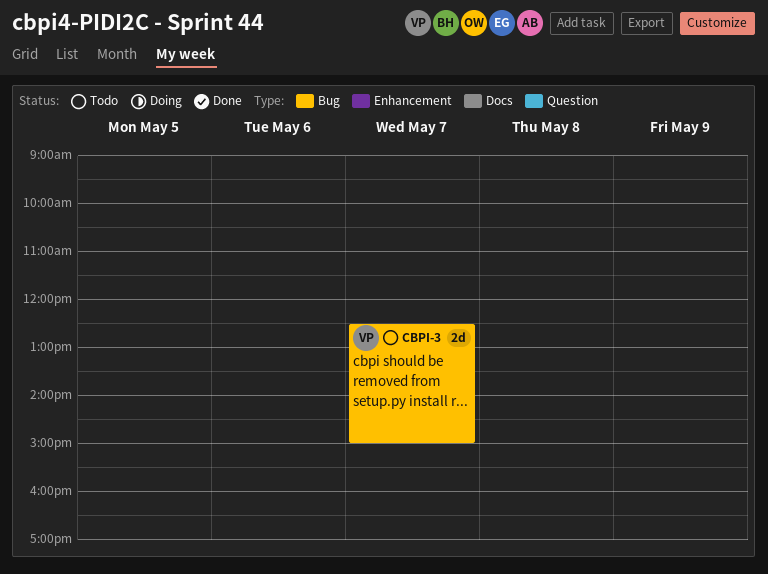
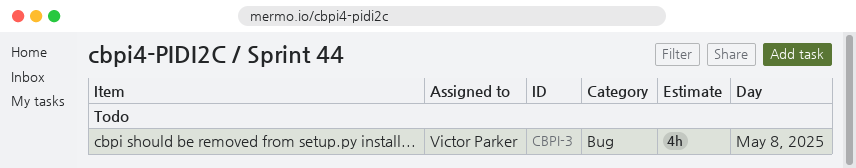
CBPI-3, estimate: 2d -> 4h
CBPI-3, day: May 7 -> May 8

